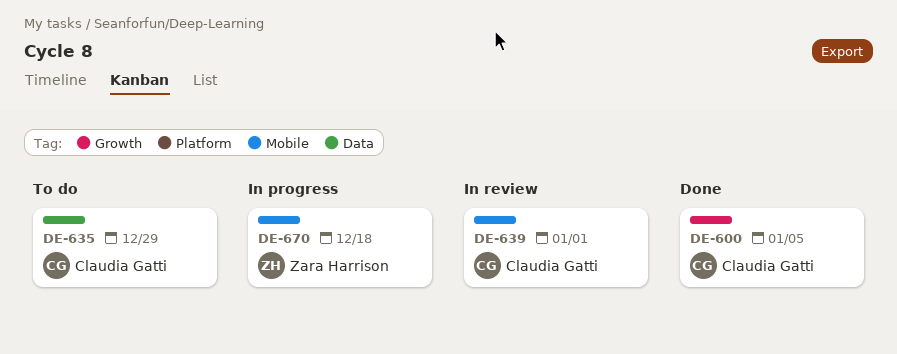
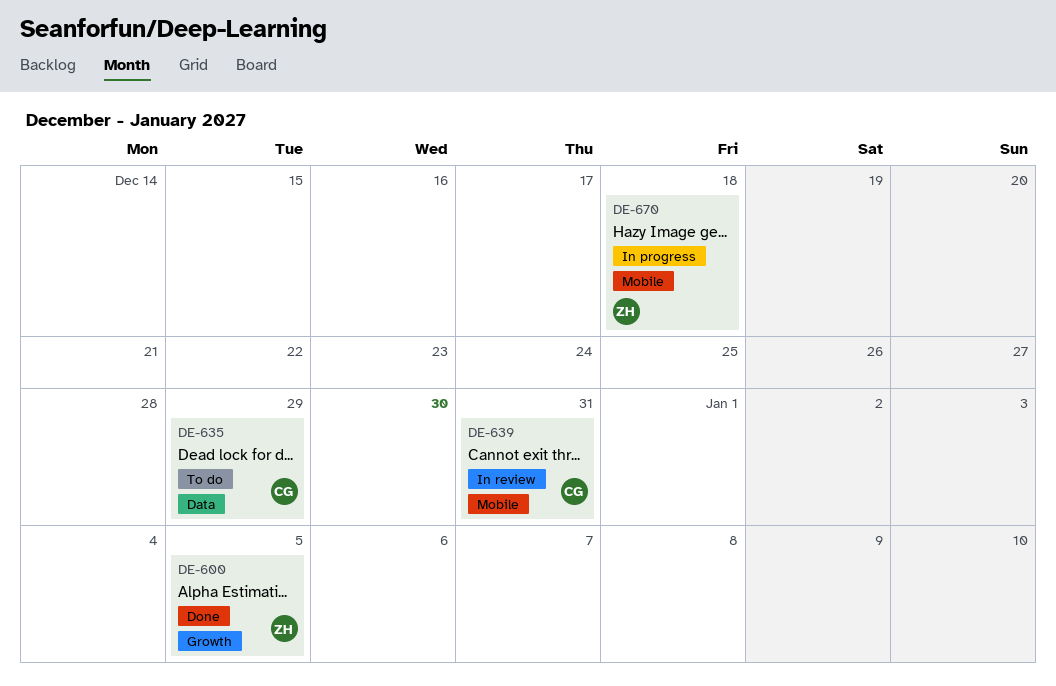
DE-600, owner: Claudia Gatti -> Zara Harrison
DE-639, due: Jan 1 -> Dec 31

